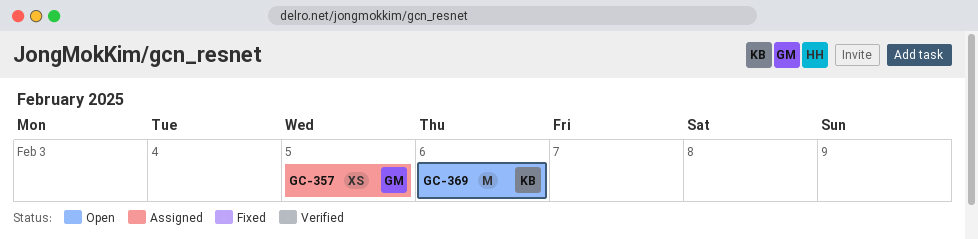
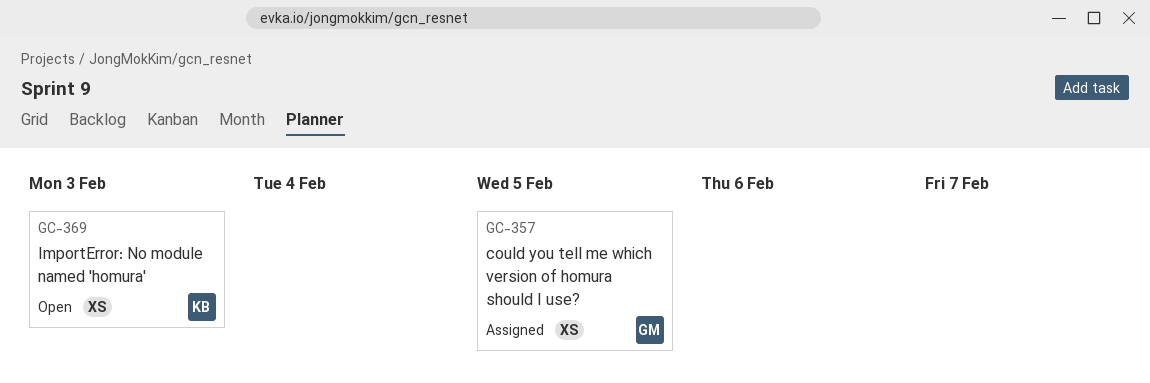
GC-369, estimate: M -> XS
GC-369, due: Feb 6 -> Feb 3

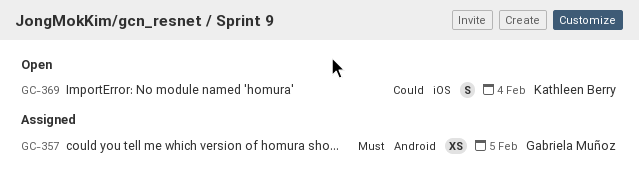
GC-369, estimate: XS -> S
GC-369, due: Feb 3 -> Feb 4

